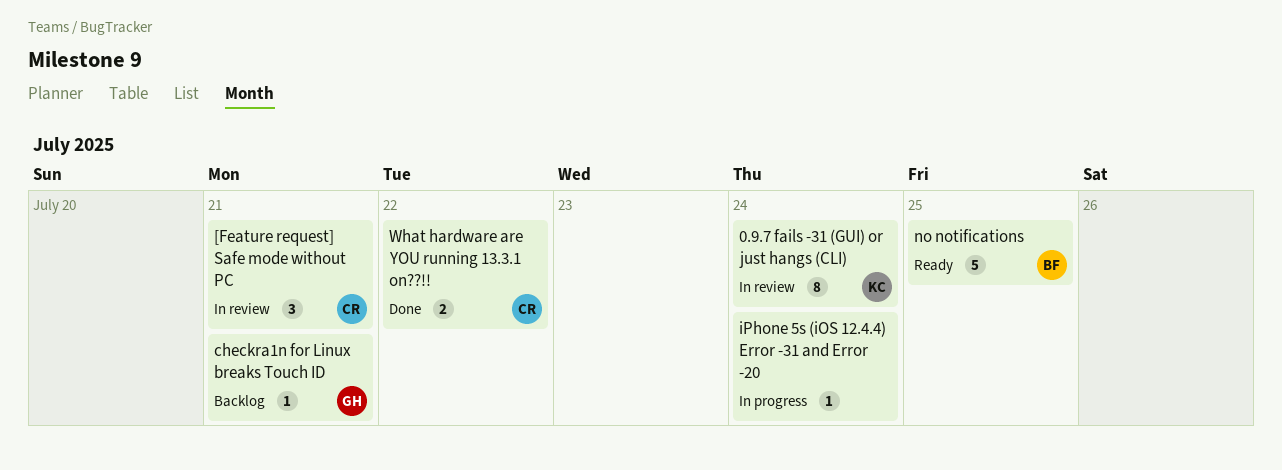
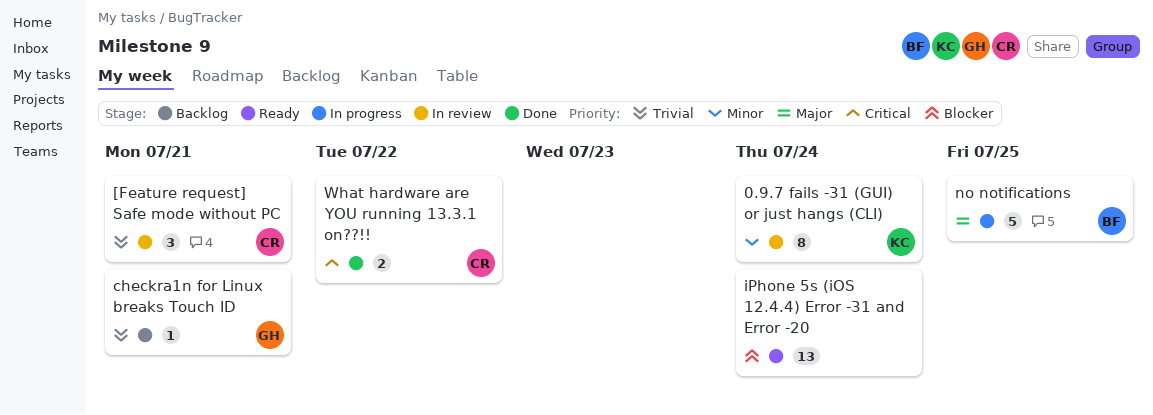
iPhone 5s (iOS 12.4.4) Error -31 and Error -20, status: In progress -> Ready
iPhone 5s (iOS 12.4.4) Error -31 and Error -20, estimate: 1 -> 13
no notifications, status: Ready -> In progress

